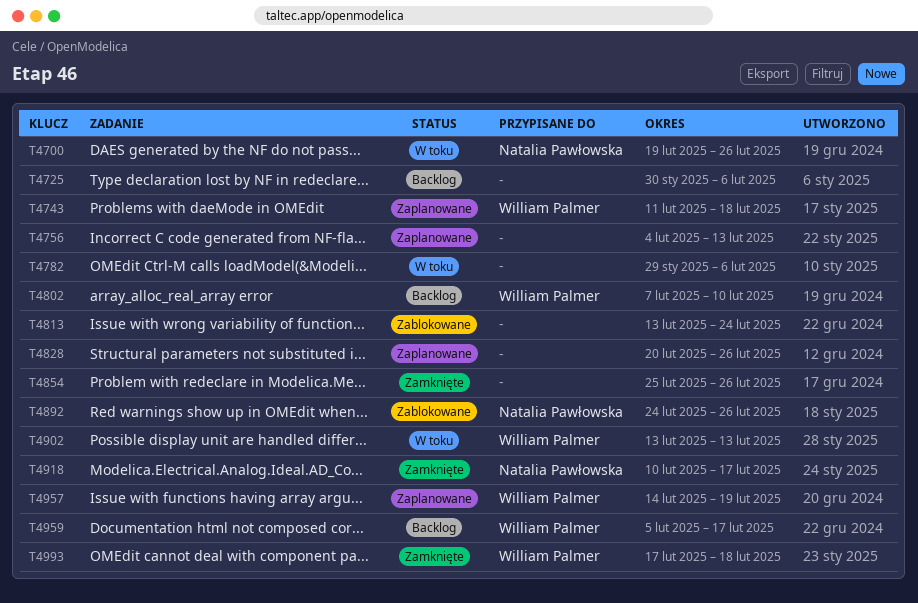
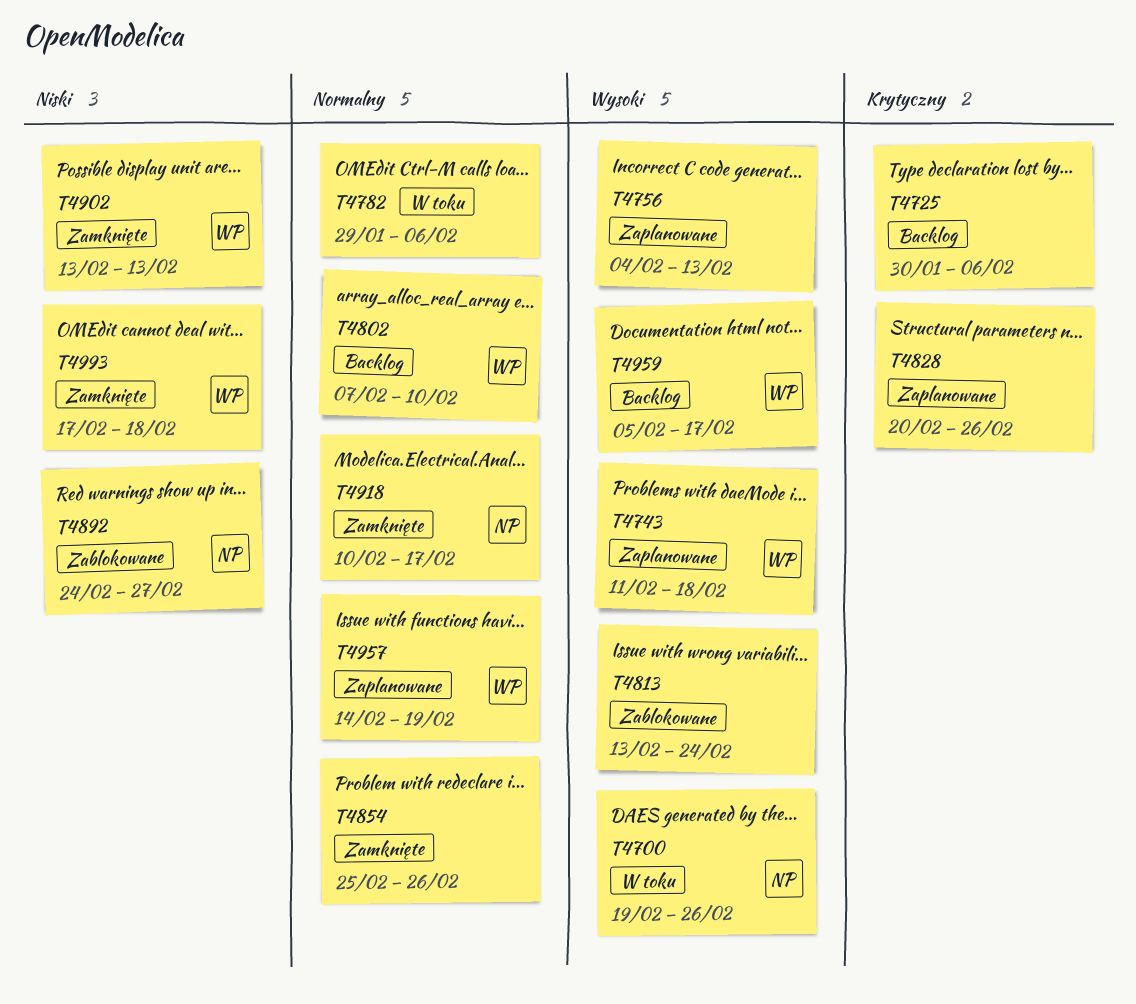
T4892, due: Feb 26 -> Feb 27
T4902, status: W toku -> Zamknięte

